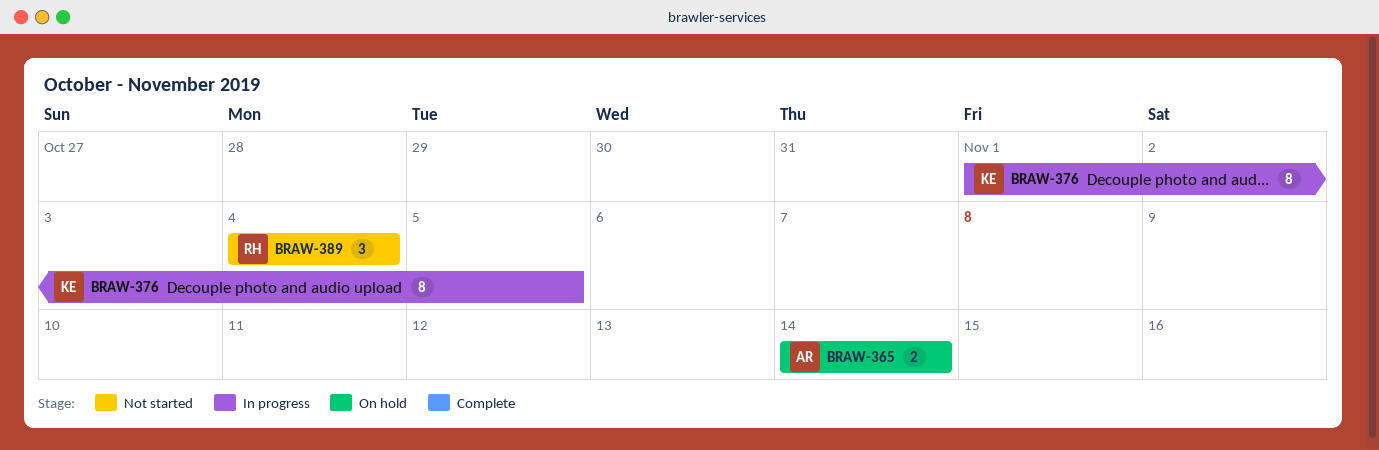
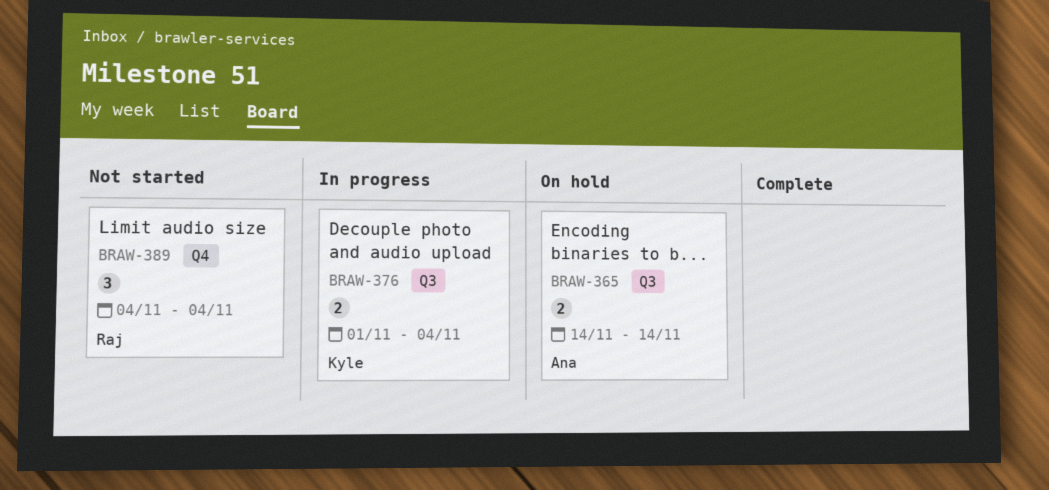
BRAW-376, estimate: 8 -> 2
BRAW-376, due: Nov 5 -> Nov 4

